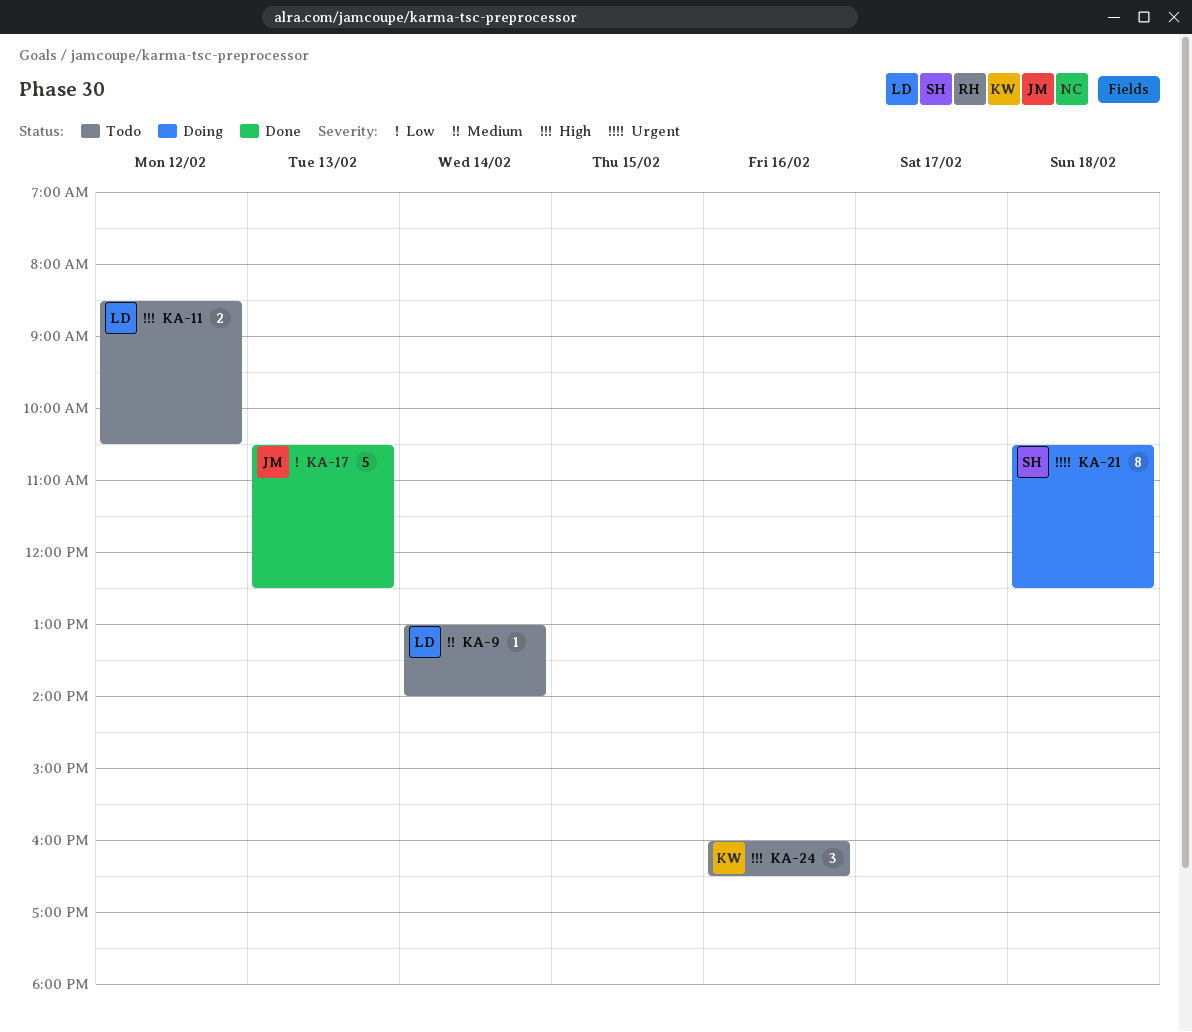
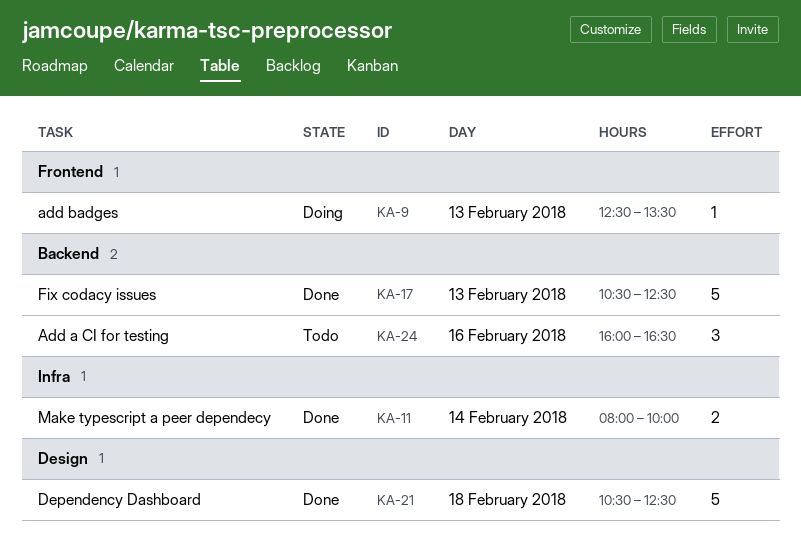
KA-9, status: Todo -> Doing
KA-9, day: Feb 14 -> Feb 13
KA-9, begins: 13:00 -> 12:30
KA-9, ends: 14:00 -> 13:30
KA-11, status: Todo -> Done
KA-11, day: Feb 12 -> Feb 14
KA-11, begins: 08:30 -> 08:00
KA-11, ends: 10:30 -> 10:00
KA-21, status: Doing -> Done
KA-21, estimate: 8 -> 5

